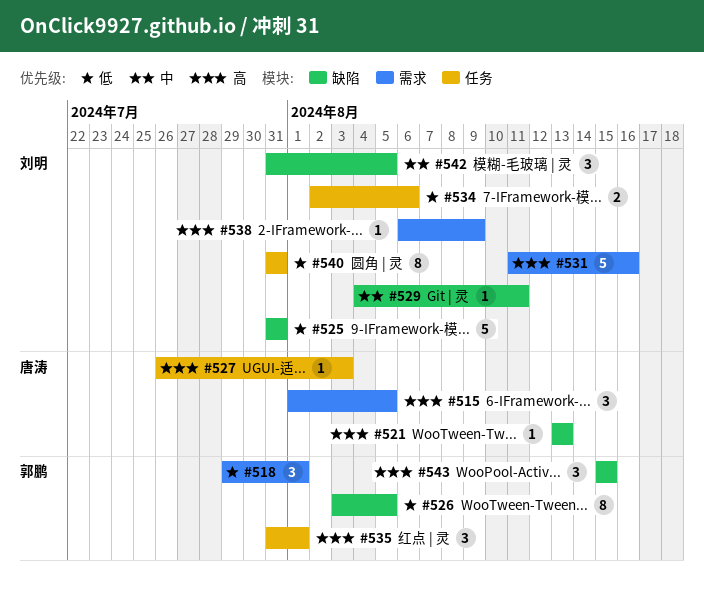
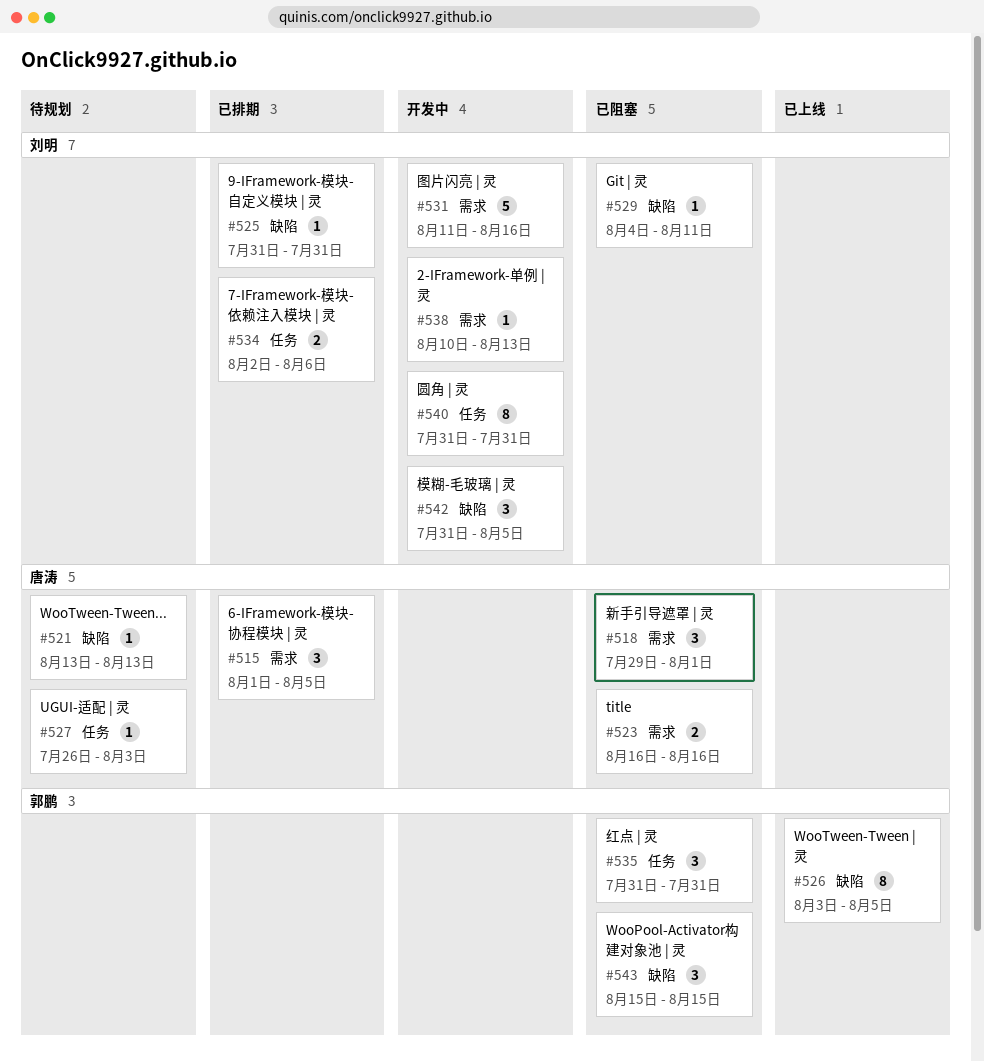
#518, owner: 郭鹏 -> 唐涛
#523: none -> present
#525, estimate: 5 -> 1
#535, due: Aug 1 -> Jul 31
#538, start: Aug 6 -> Aug 10
#538, due: Aug 9 -> Aug 13

